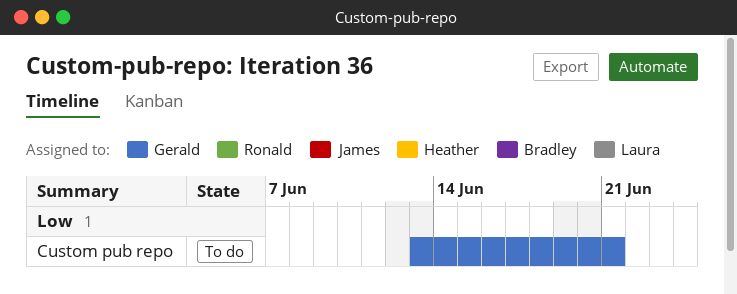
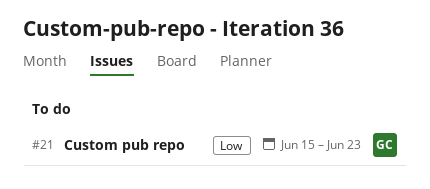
Custom pub repo, start: Jun 13 -> Jun 15
Custom pub repo, due: Jun 21 -> Jun 23

